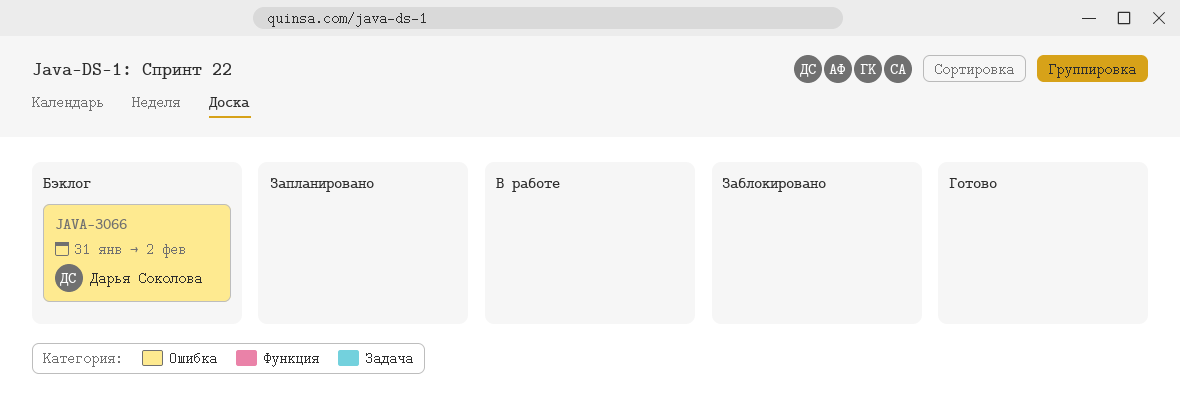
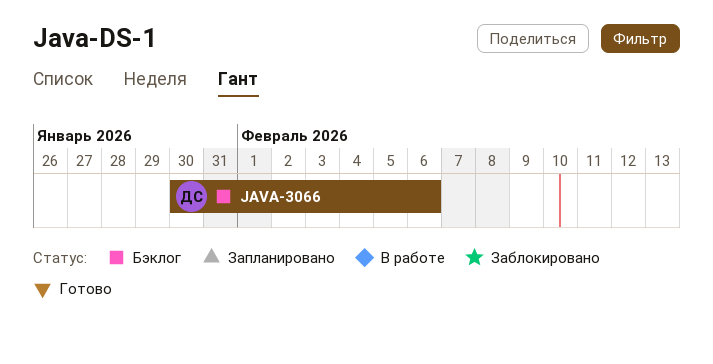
JAVA-3066, start: Jan 31 -> Jan 30
JAVA-3066, due: Feb 2 -> Feb 6

